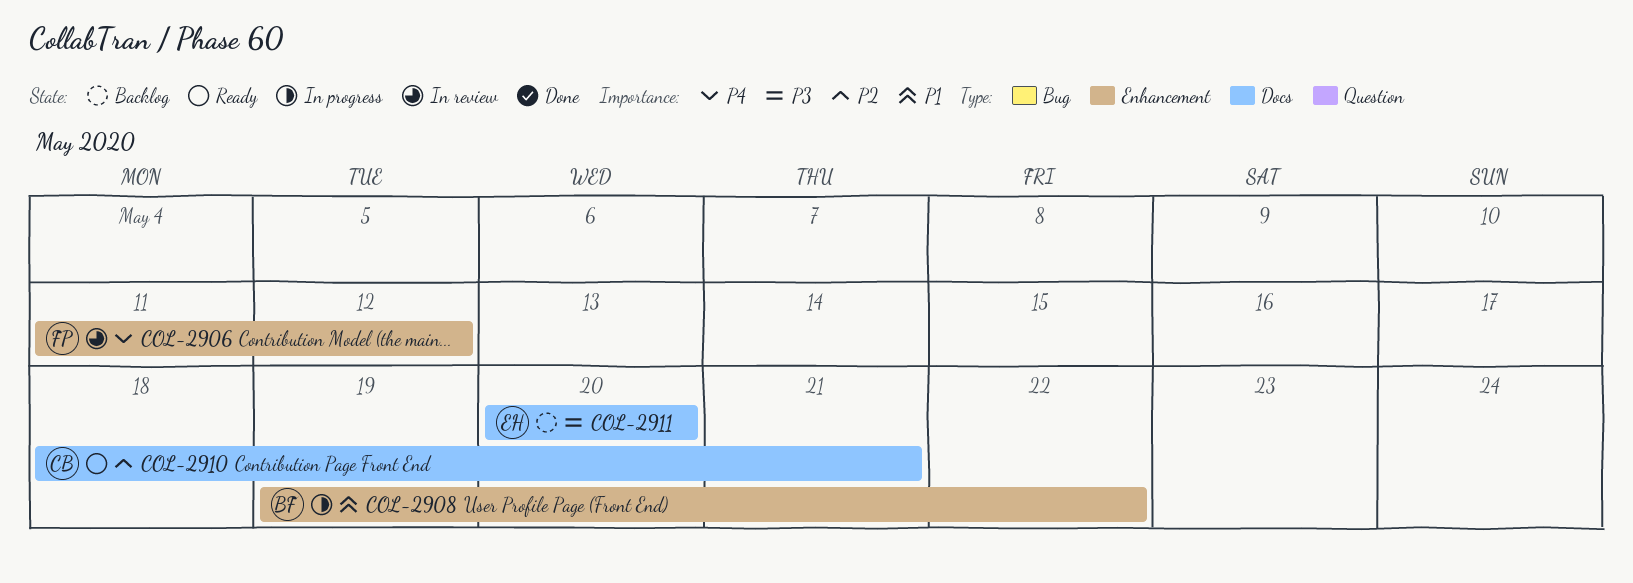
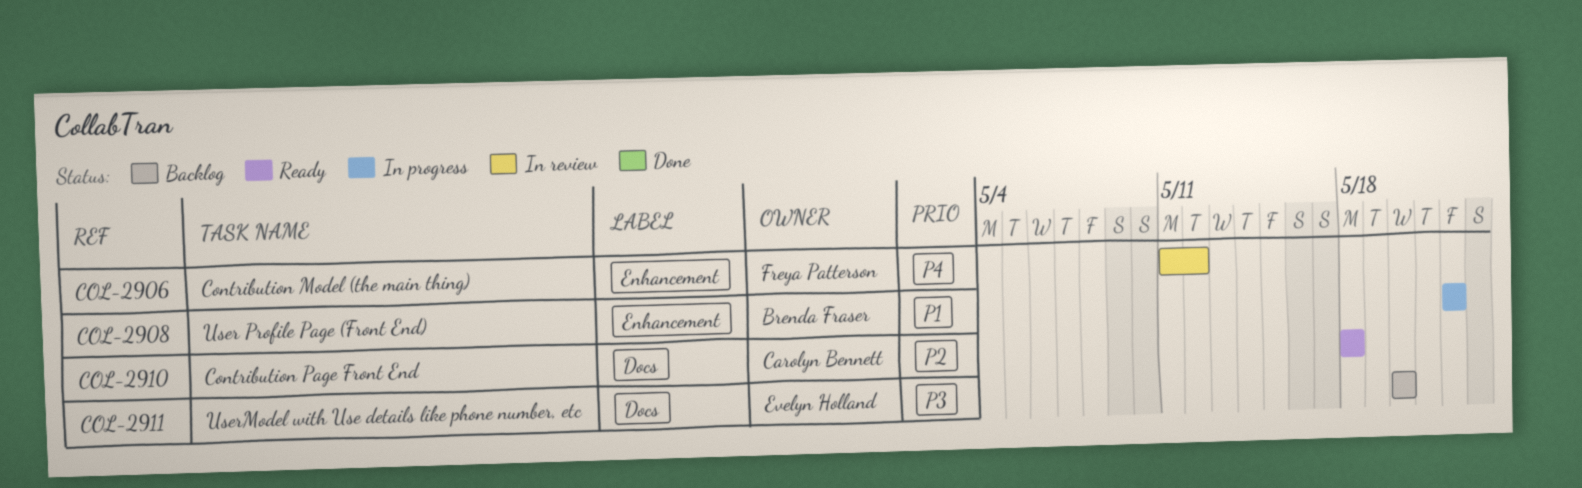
COL-2908, start: May 19 -> May 22
COL-2910, due: May 21 -> May 18

